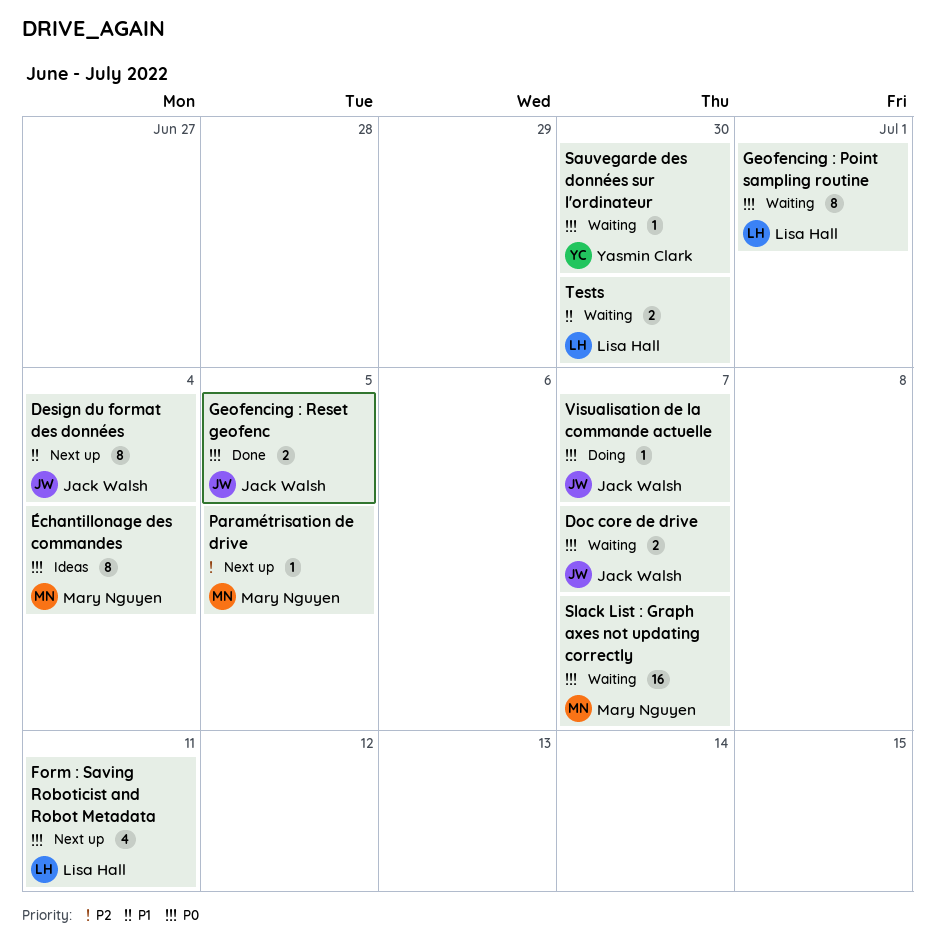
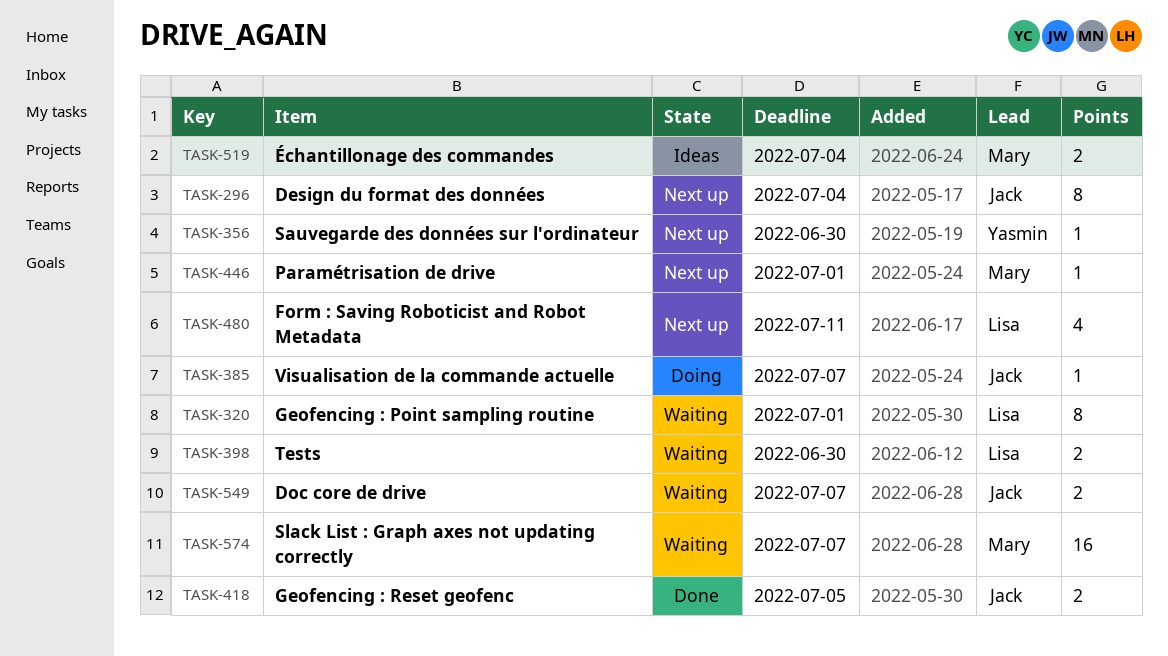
Paramétrisation de drive, due: Jul 5 -> Jul 1
Sauvegarde des données sur l'ordinateur, status: Waiting -> Next up
Échantillonage des commandes, estimate: 8 -> 2

